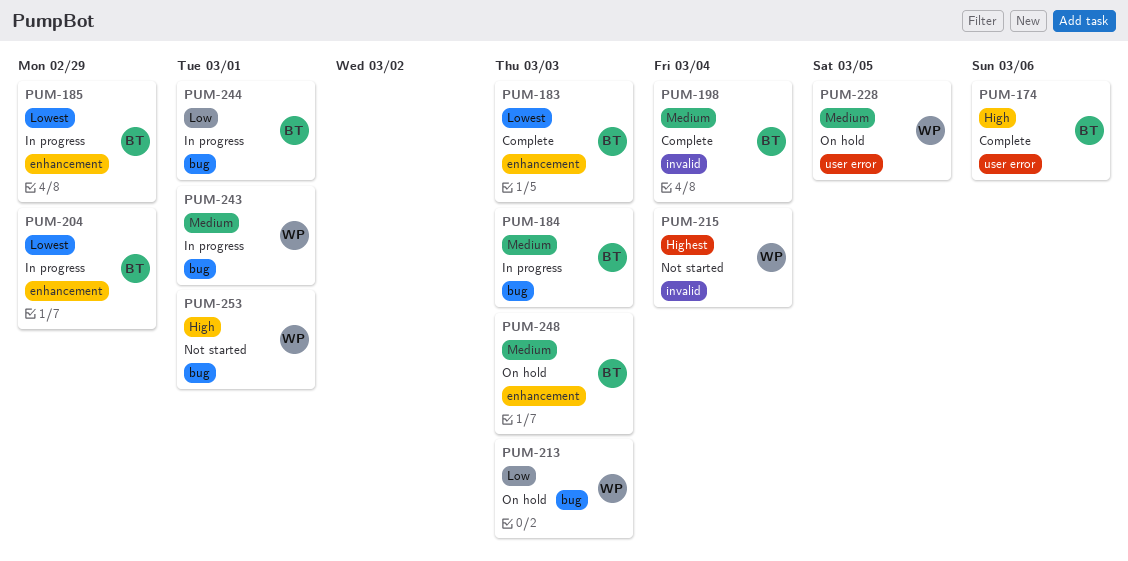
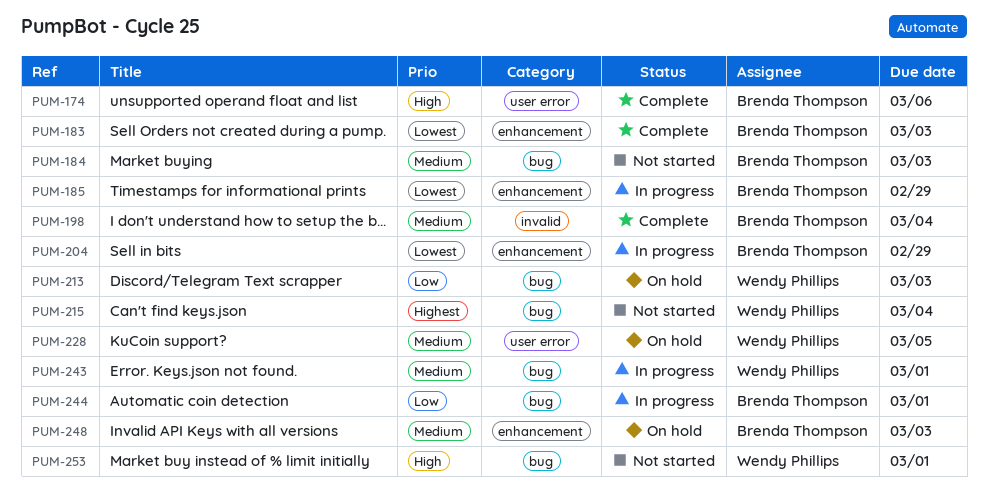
PUM-184, status: In progress -> Not started
PUM-215, label: invalid -> bug

